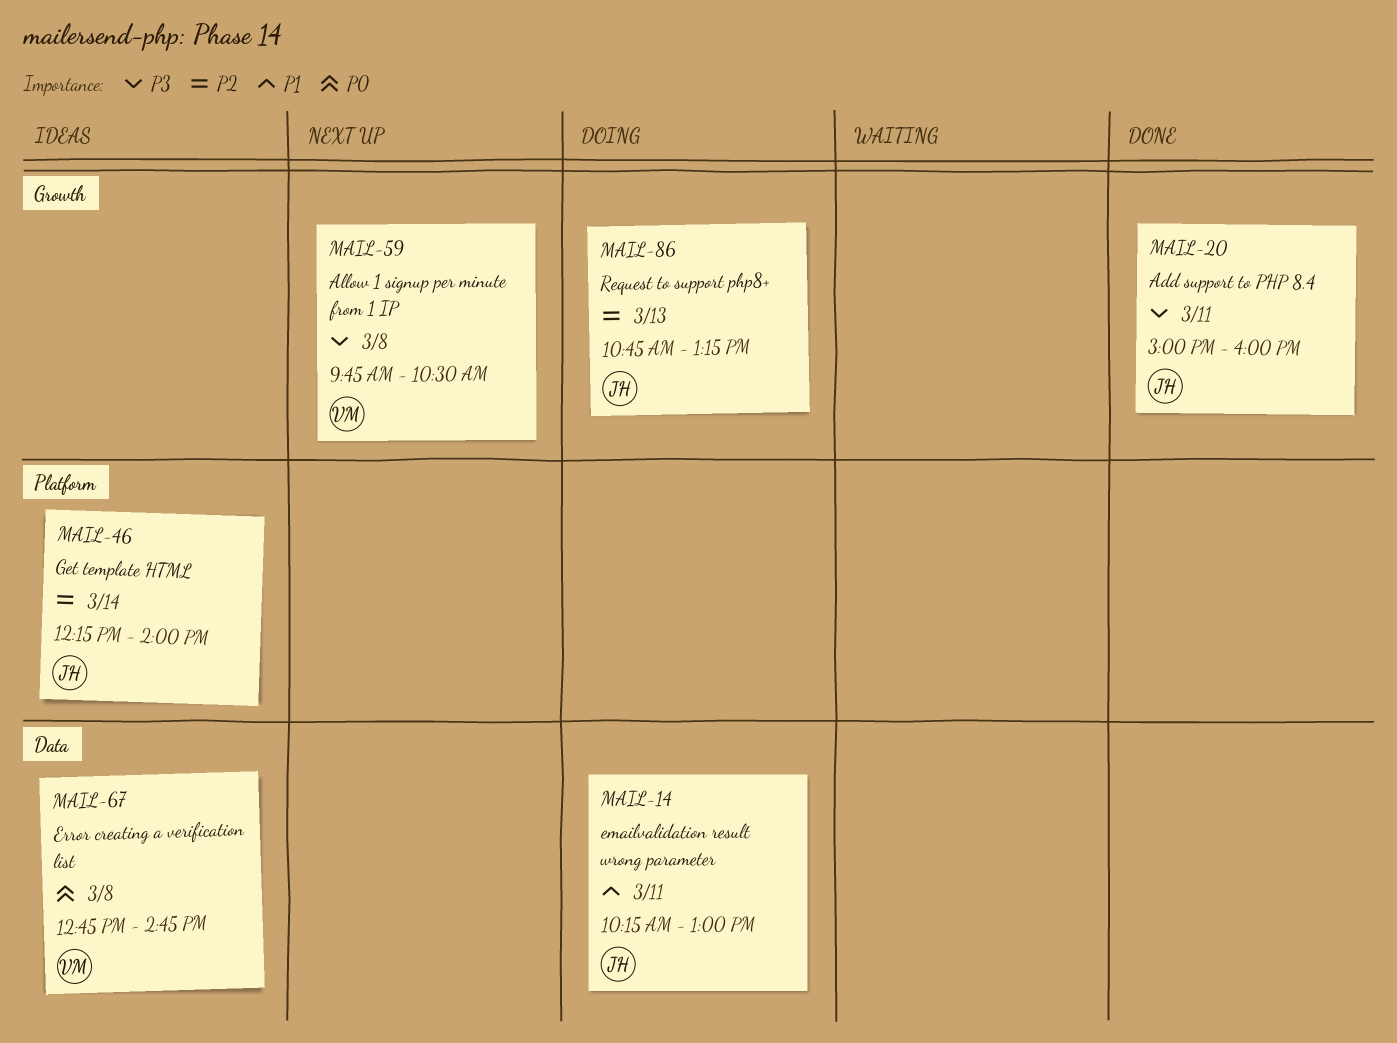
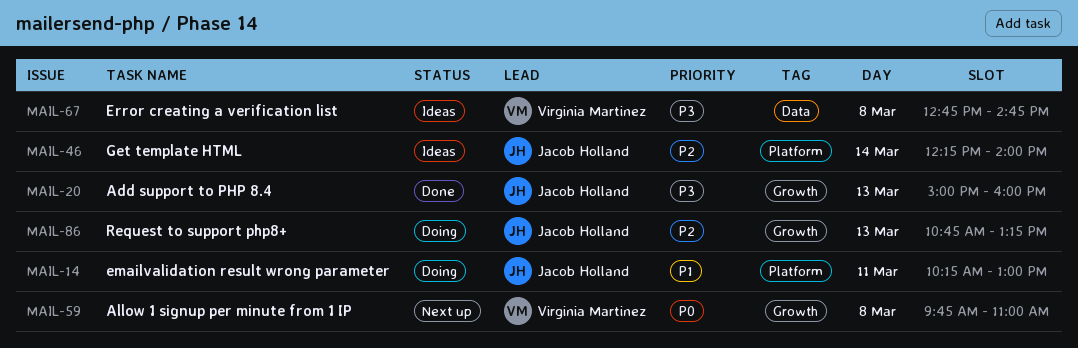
MAIL-14, label: Data -> Platform
MAIL-20, day: Mar 11 -> Mar 13
MAIL-59, priority: P3 -> P0
MAIL-59, ends: 10:30 -> 11:00
MAIL-67, priority: P0 -> P3

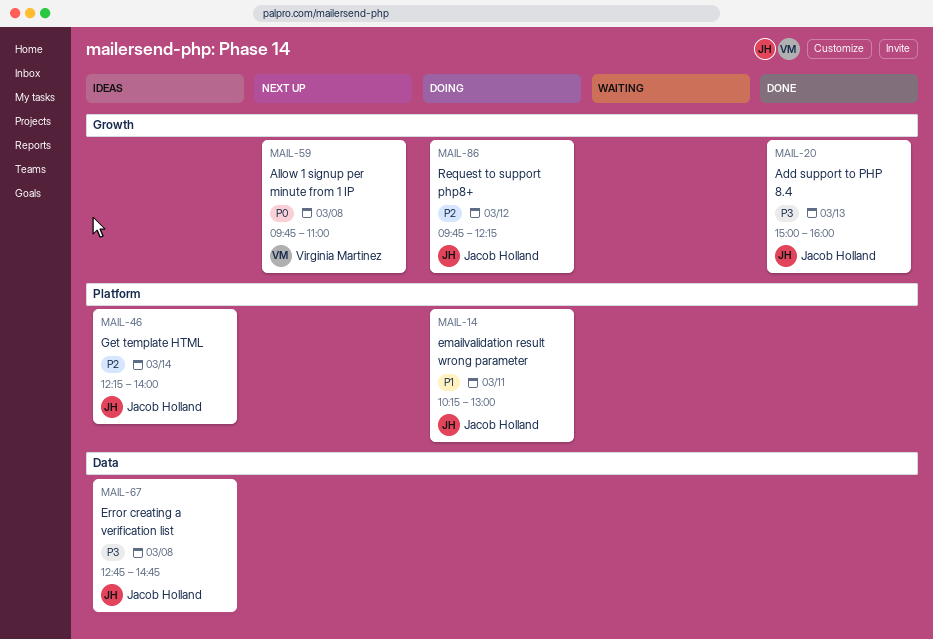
MAIL-67, owner: Virginia Martinez -> Jacob Holland
MAIL-86, day: Mar 13 -> Mar 12
MAIL-86, begins: 10:45 -> 09:45
MAIL-86, ends: 13:15 -> 12:15

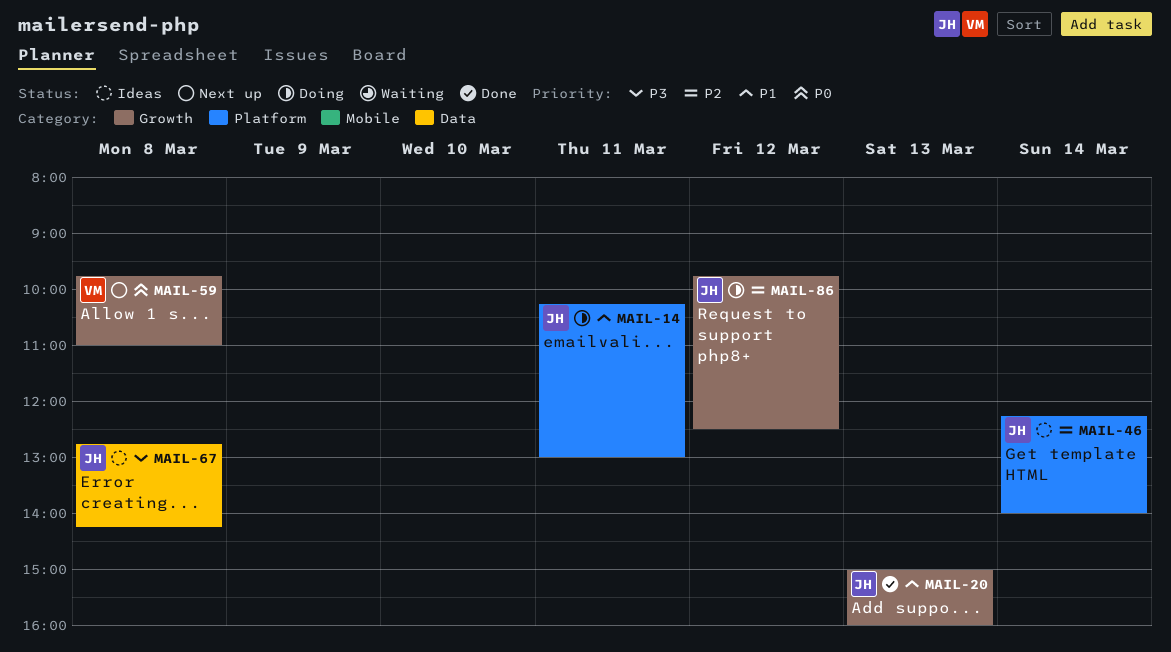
MAIL-20, priority: P3 -> P1
MAIL-67, ends: 14:45 -> 14:15
MAIL-86, ends: 12:15 -> 12:30

